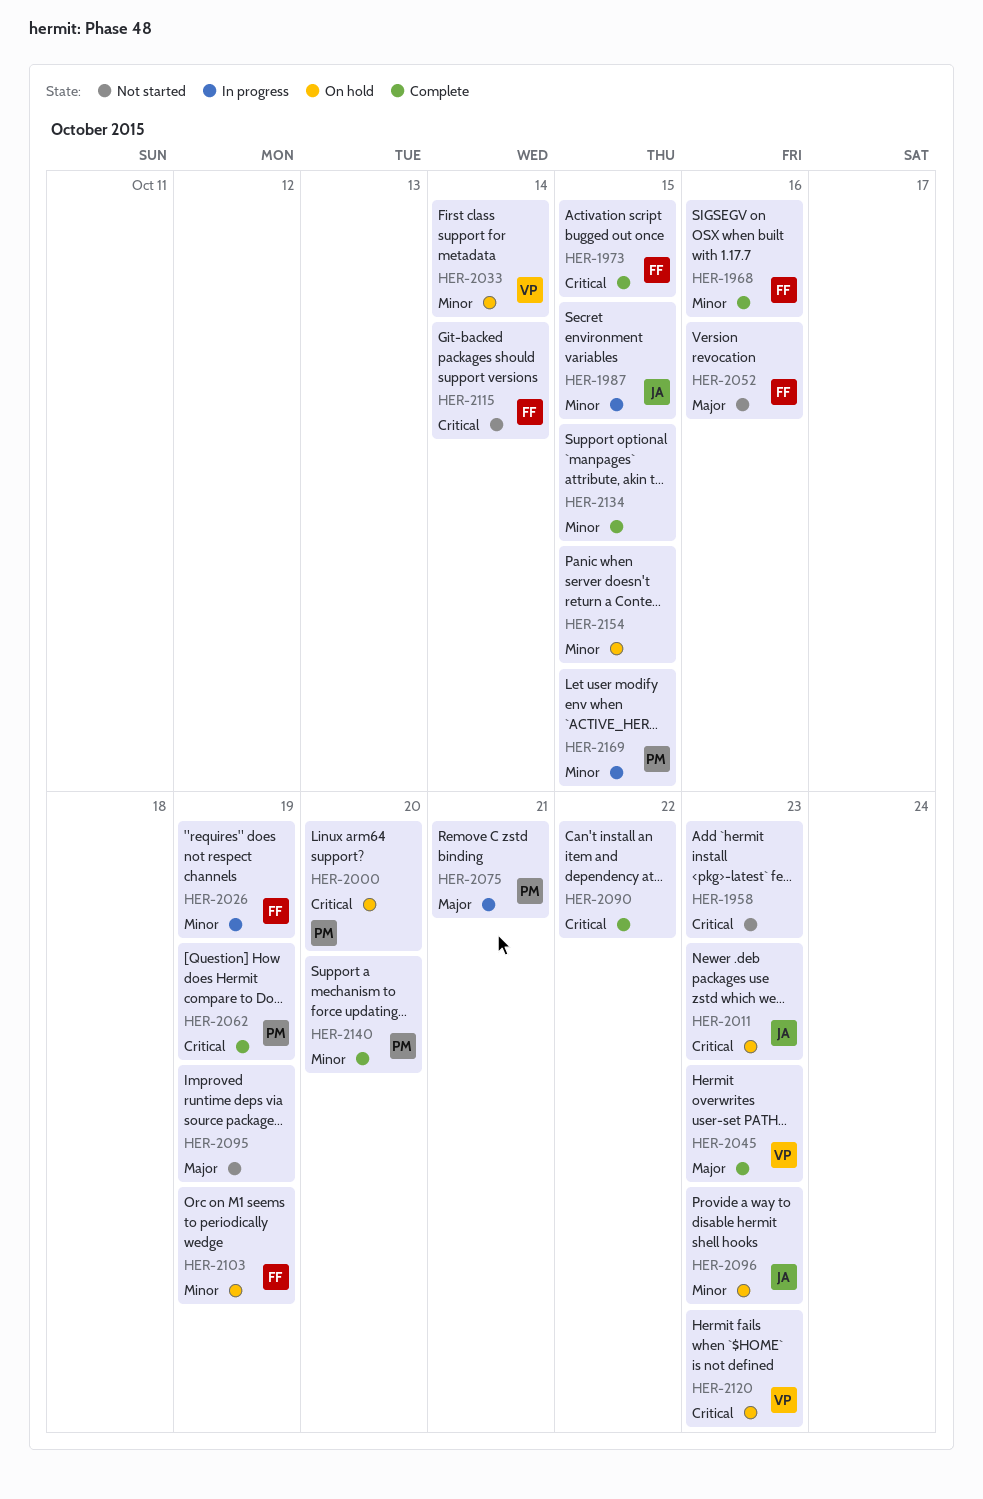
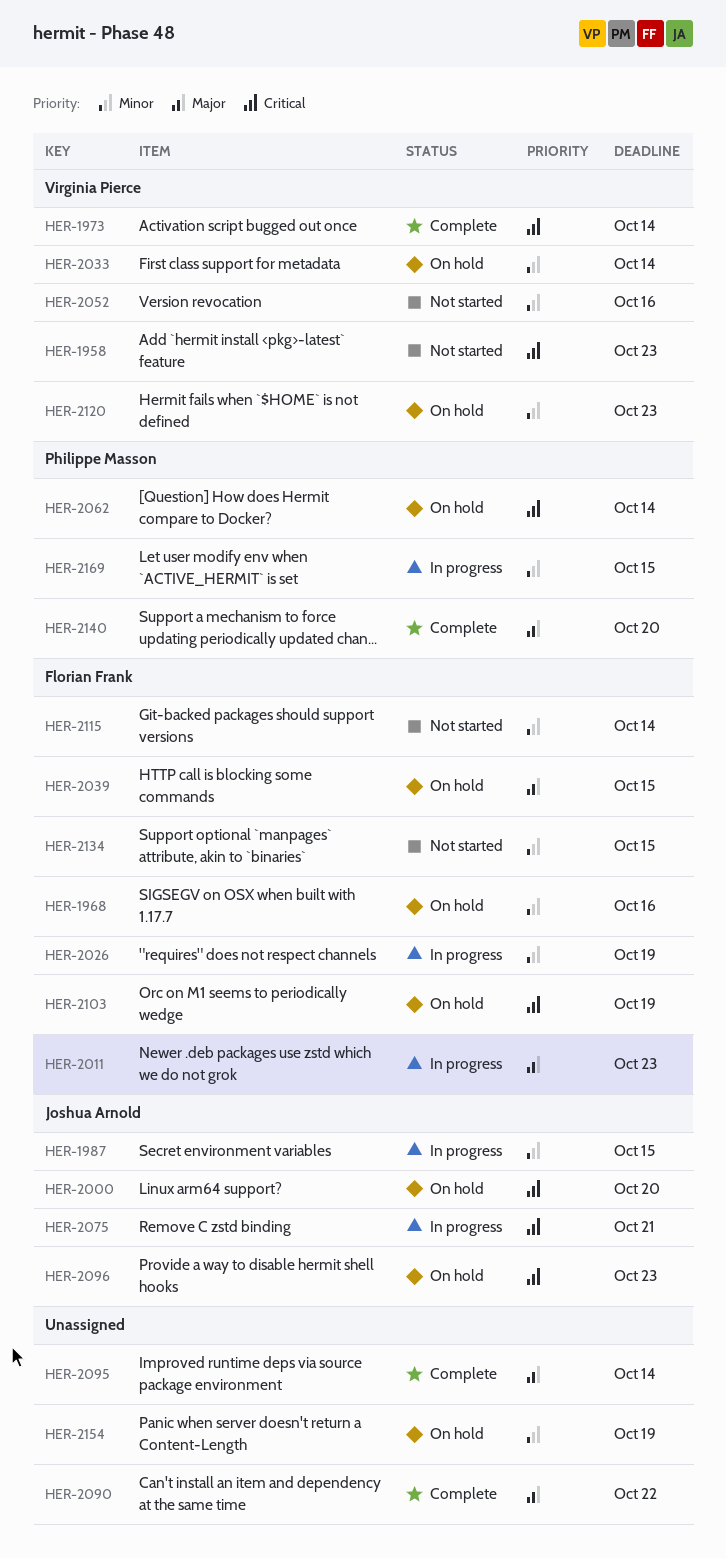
HER-1958, owner: none -> Virginia Pierce
HER-1968, status: Complete -> On hold
HER-1973, owner: Florian Frank -> Virginia Pierce
HER-1973, due: Oct 15 -> Oct 14
HER-2000, owner: Philippe Masson -> Joshua Arnold
HER-2011, status: On hold -> In progress
HER-2011, owner: Joshua Arnold -> Florian Frank
HER-2011, priority: Critical -> Major
HER-2039: none -> present
HER-2045: present -> none
HER-2052, owner: Florian Frank -> Virginia Pierce
HER-2052, priority: Major -> Minor
HER-2062, status: Complete -> On hold
HER-2062, due: Oct 19 -> Oct 14
HER-2075, owner: Philippe Masson -> Joshua Arnold
HER-2075, priority: Major -> Critical
HER-2090, priority: Critical -> Major
HER-2095, status: Not started -> Complete
HER-2095, due: Oct 19 -> Oct 14
HER-2096, priority: Minor -> Critical
HER-2103, priority: Minor -> Critical
HER-2115, priority: Critical -> Minor
HER-2120, priority: Critical -> Minor
HER-2134, status: Complete -> Not started
HER-2134, owner: none -> Florian Frank
HER-2140, priority: Minor -> Major
HER-2154, due: Oct 15 -> Oct 19

